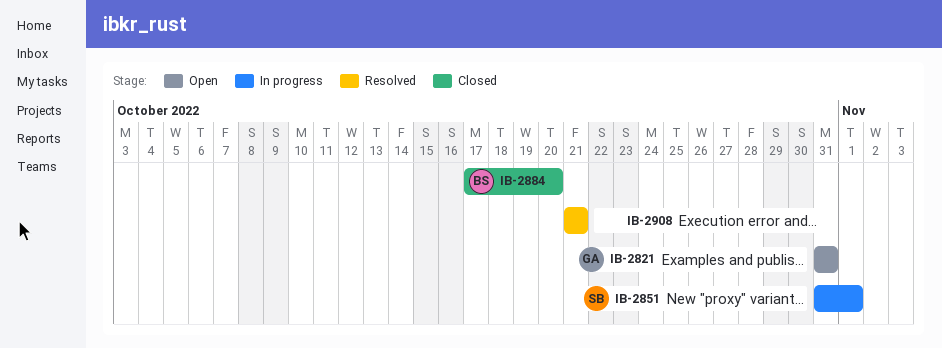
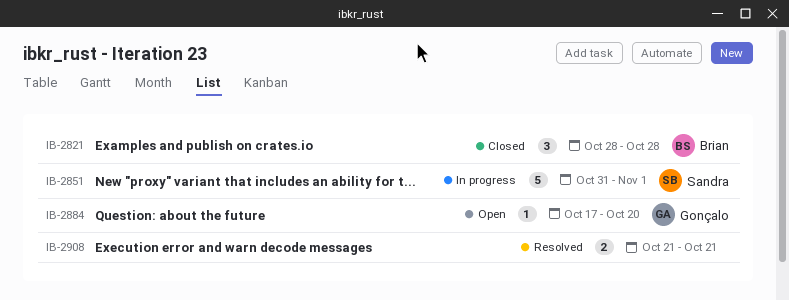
IB-2821, status: Open -> Closed
IB-2821, owner: Gonçalo -> Brian
IB-2821, start: Oct 31 -> Oct 28
IB-2821, due: Oct 31 -> Oct 28
IB-2884, status: Closed -> Open
IB-2884, owner: Brian -> Gonçalo

